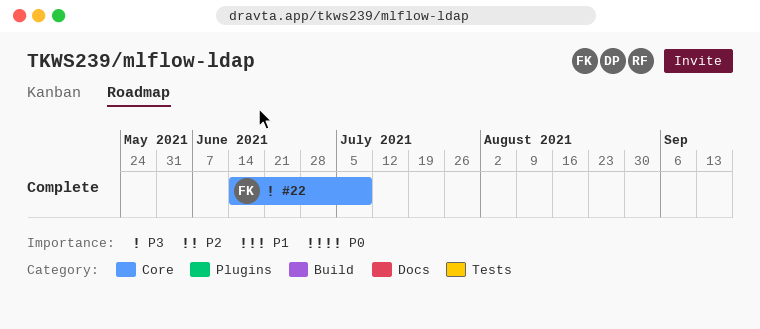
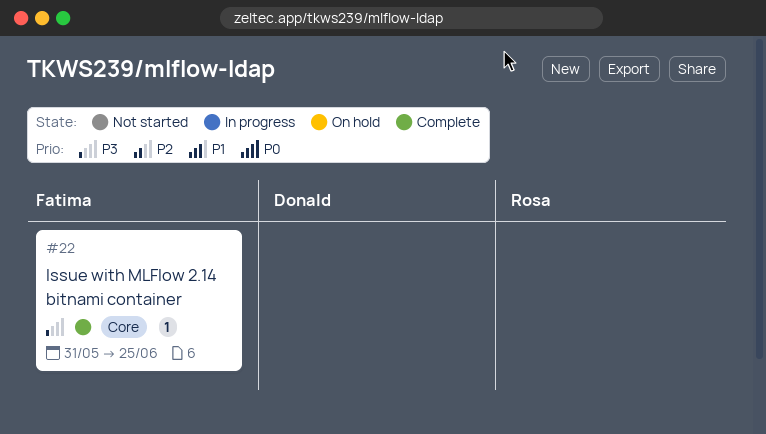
#22, start: Jun 14 -> May 31
#22, due: Jul 9 -> Jun 25

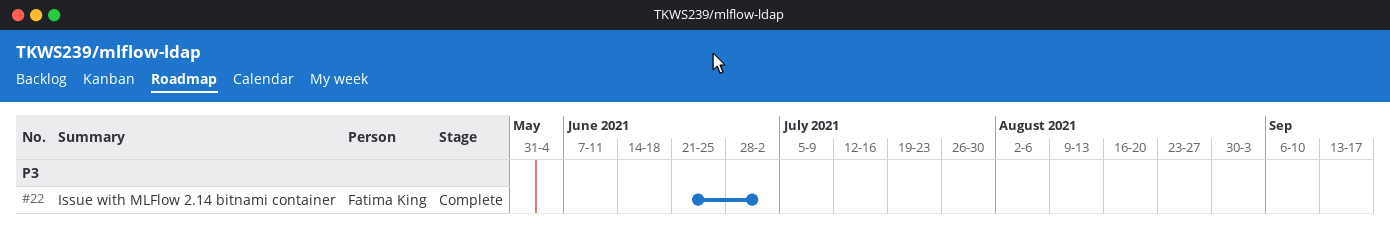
#22, start: May 31 -> Jun 21
#22, due: Jun 25 -> Jul 2

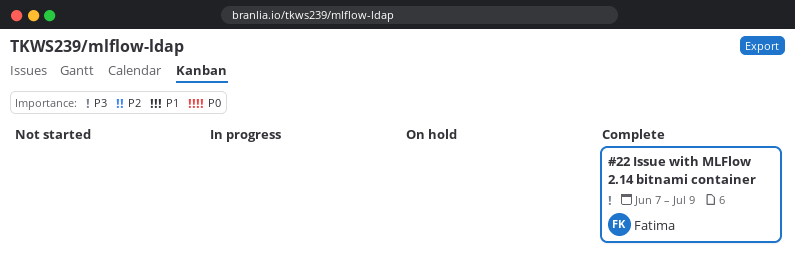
#22, start: Jun 21 -> Jun 7
#22, due: Jul 2 -> Jul 9

